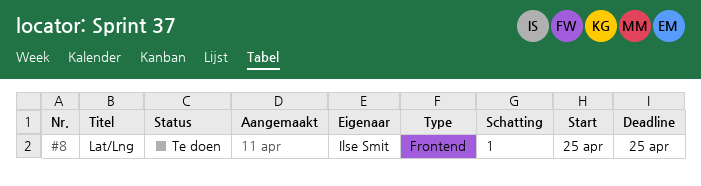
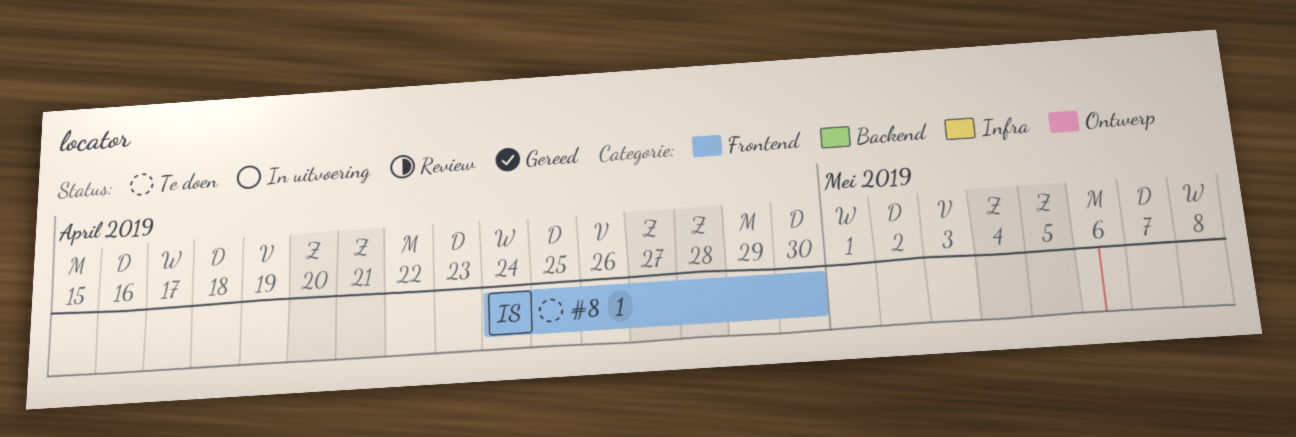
#8, start: Apr 25 -> Apr 24
#8, due: Apr 25 -> Apr 30

